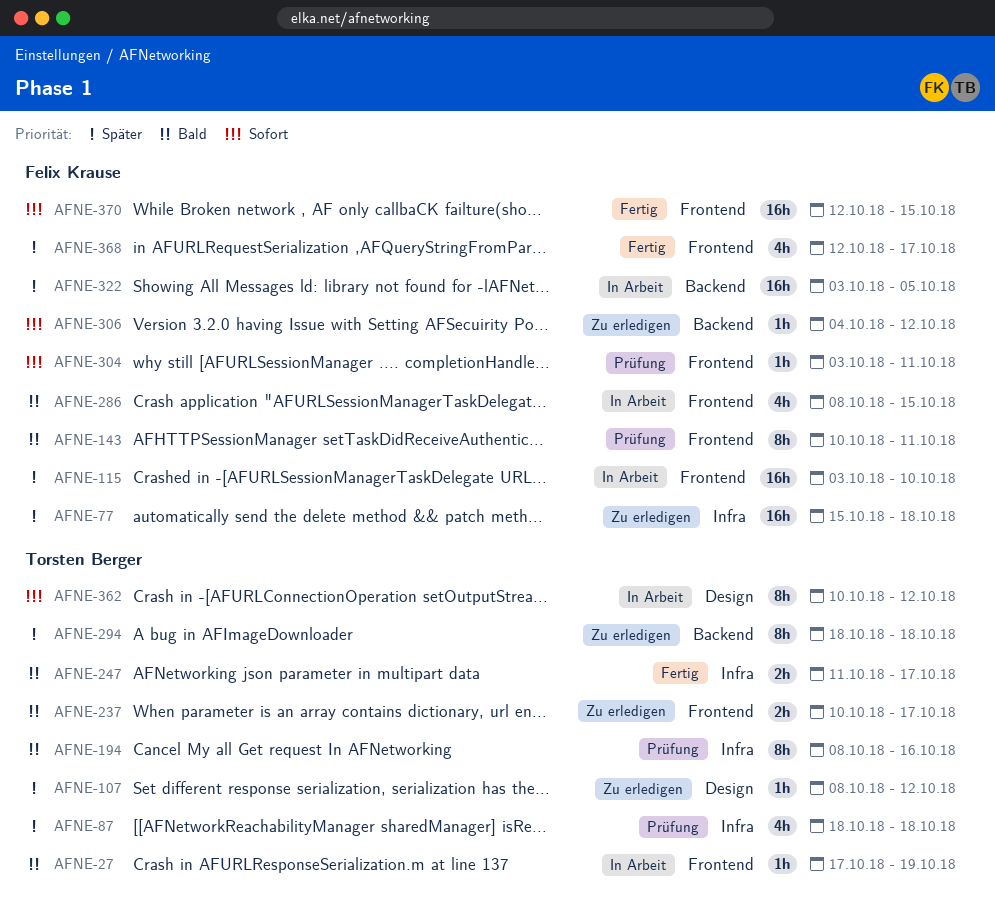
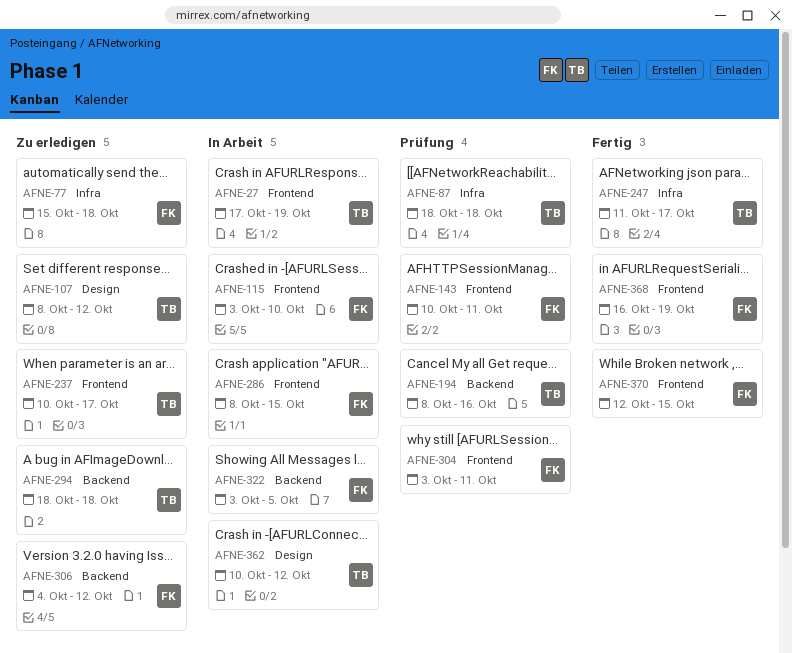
AFNE-194, label: Infra -> Backend
AFNE-368, start: Oct 12 -> Oct 16
AFNE-368, due: Oct 17 -> Oct 19

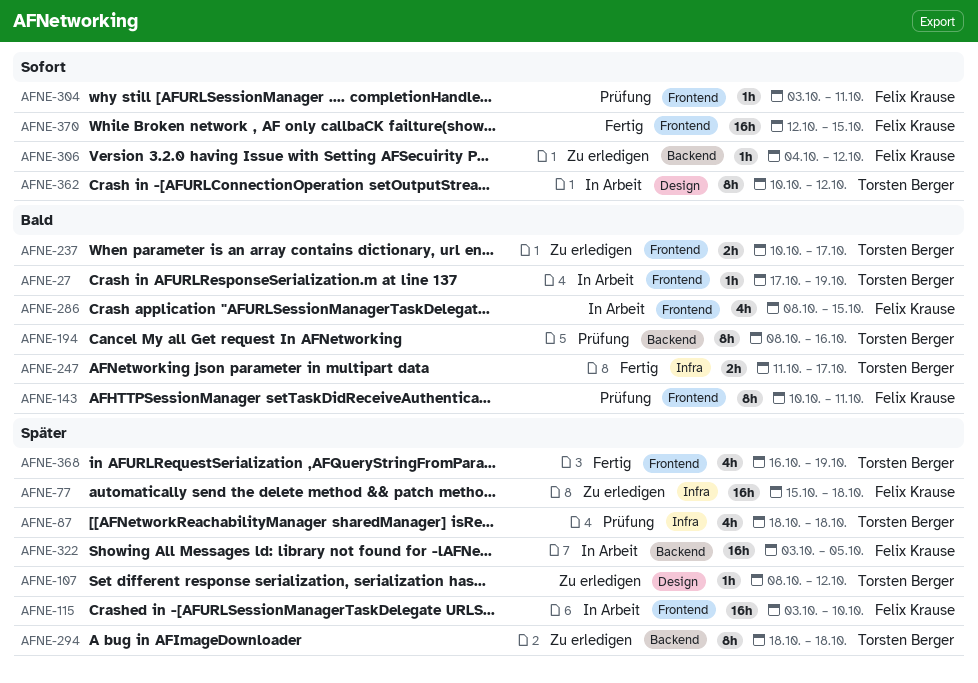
AFNE-368, owner: Felix Krause -> Torsten Berger

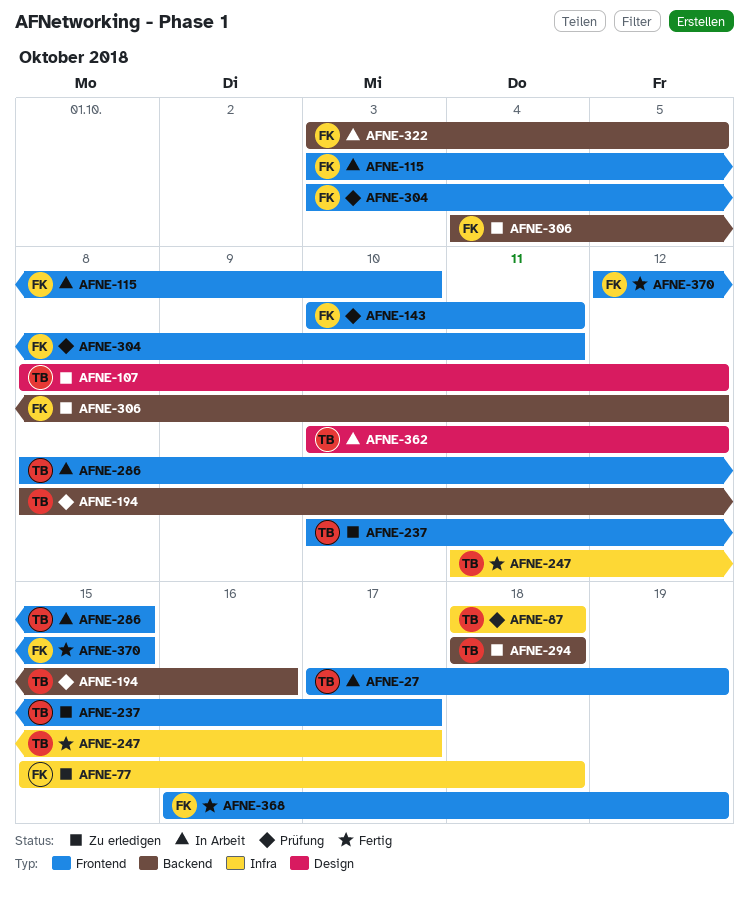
AFNE-286, owner: Felix Krause -> Torsten Berger
AFNE-368, owner: Torsten Berger -> Felix Krause

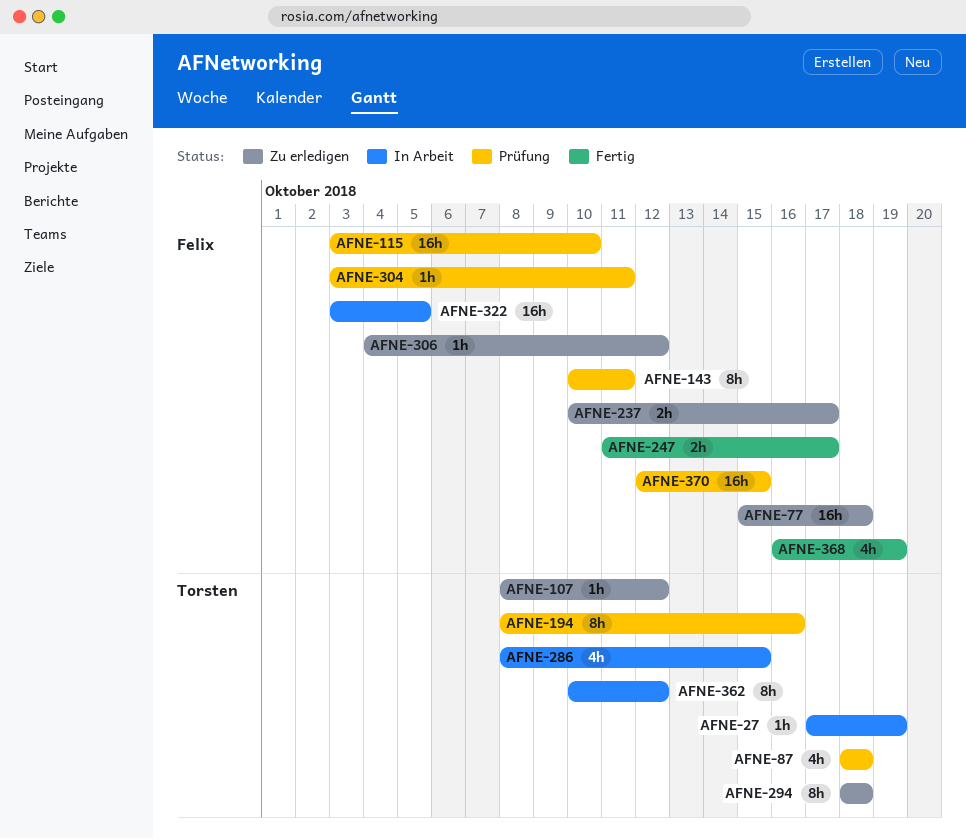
AFNE-115, status: In Arbeit -> Prüfung
AFNE-237, owner: Torsten -> Felix
AFNE-247, owner: Torsten -> Felix
AFNE-370, status: Fertig -> Prüfung

